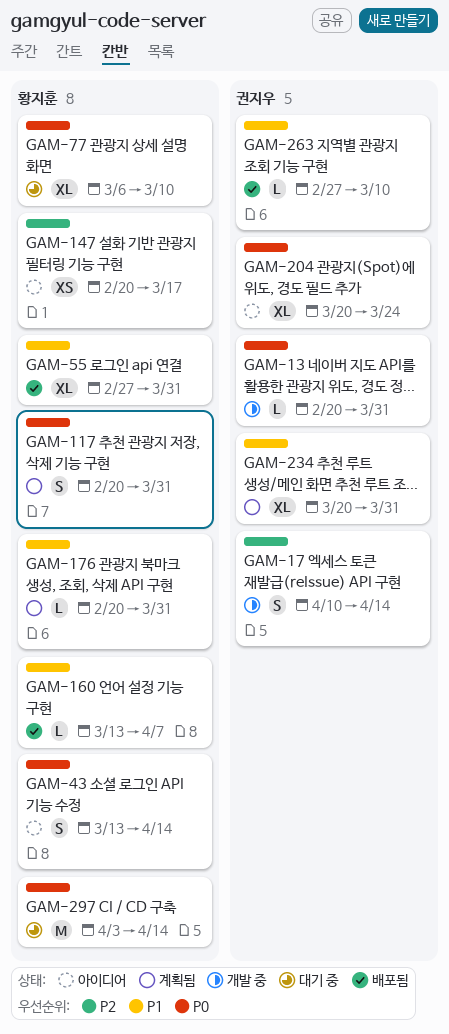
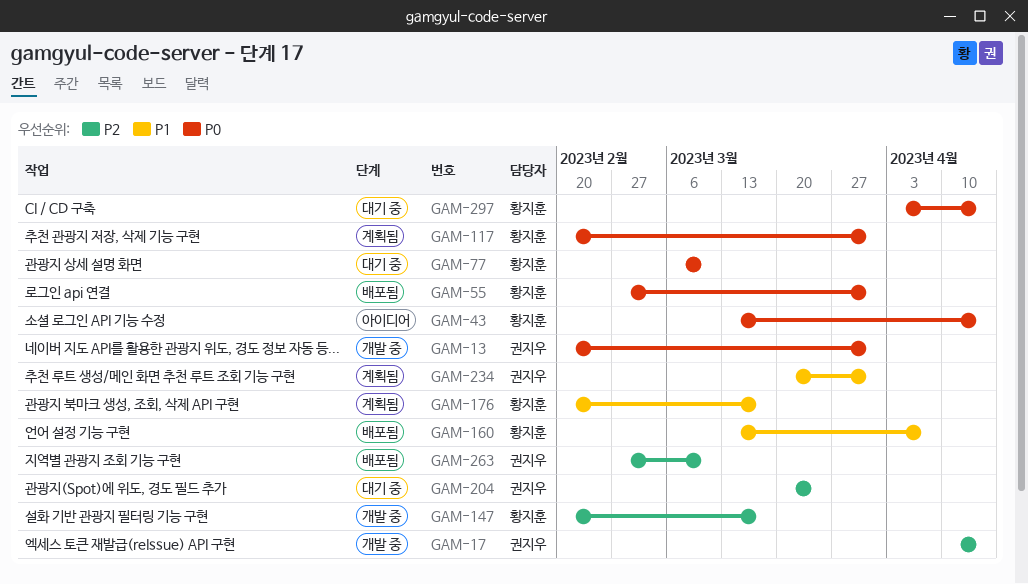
GAM-55, priority: P1 -> P0
GAM-147, status: 아이디어 -> 개발 중
GAM-176, due: Mar 31 -> Mar 17
GAM-204, status: 아이디어 -> 대기 중
GAM-204, priority: P0 -> P2
GAM-263, priority: P1 -> P2

